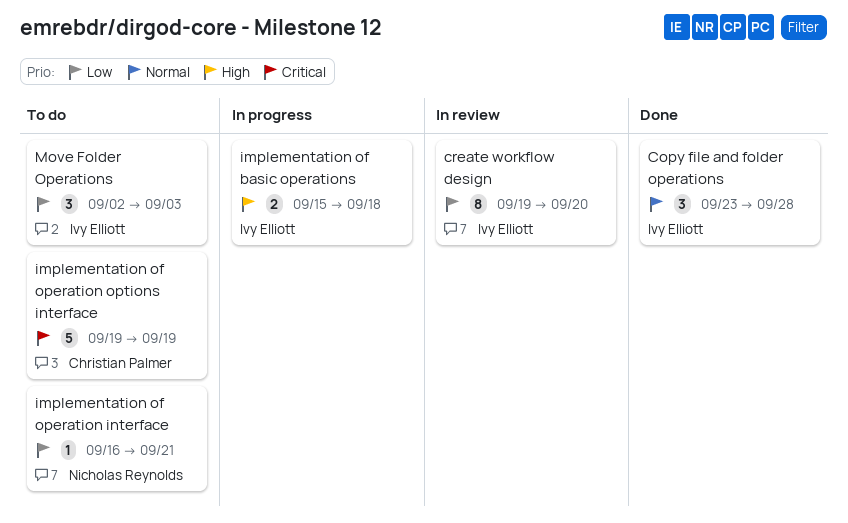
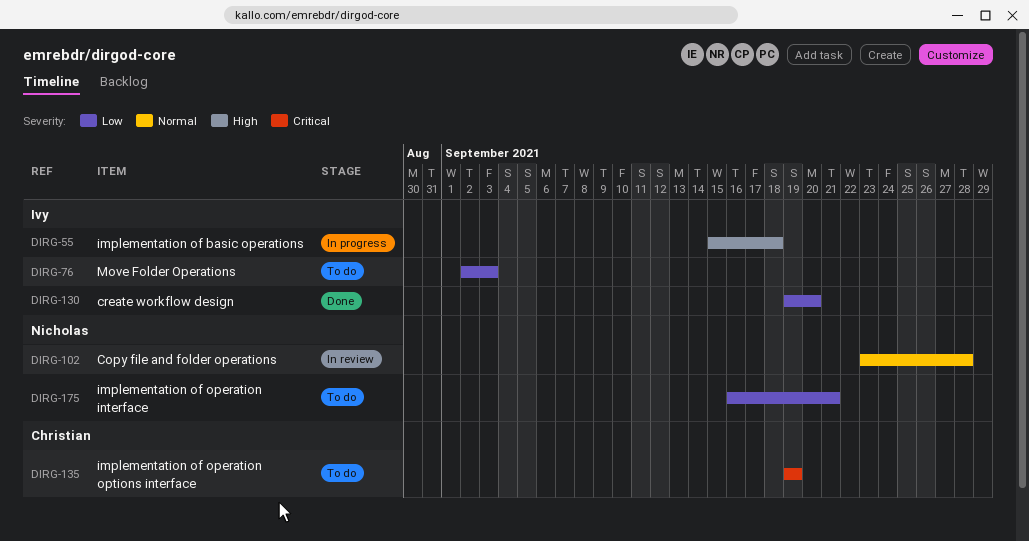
Copy file and folder operations, status: Done -> In review
Copy file and folder operations, owner: Ivy Elliott -> Nicholas Reynolds
create workflow design, status: In review -> Done

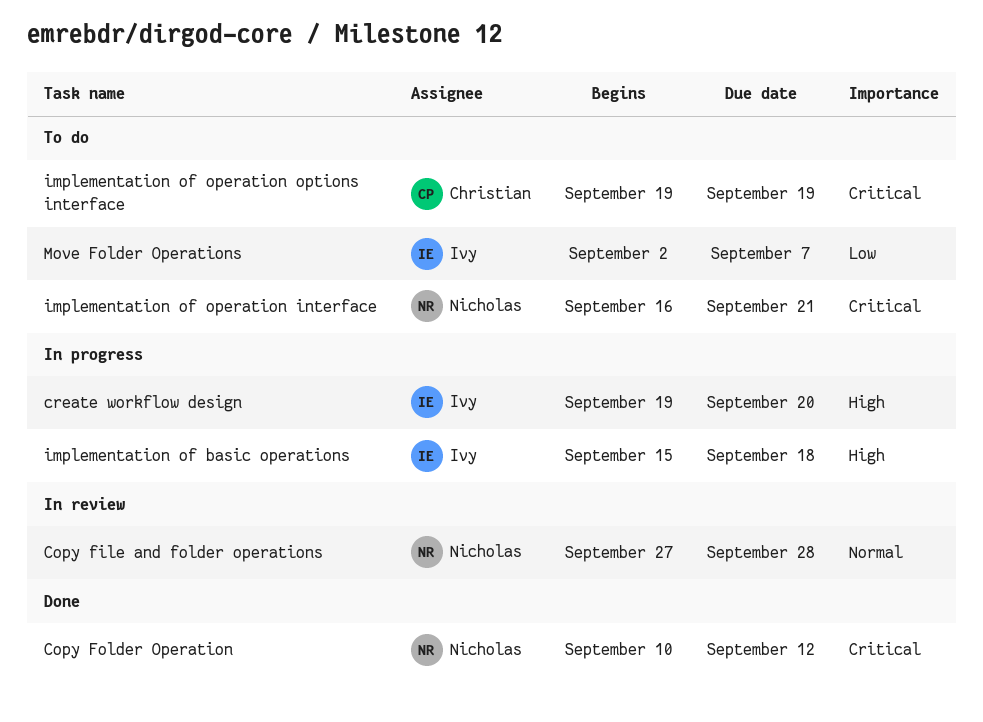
Copy file and folder operations, start: Sep 23 -> Sep 27
Copy Folder Operation: none -> present
create workflow design, status: Done -> In progress
create workflow design, priority: Low -> High
implementation of operation interface, priority: Low -> Critical
Move Folder Operations, due: Sep 3 -> Sep 7

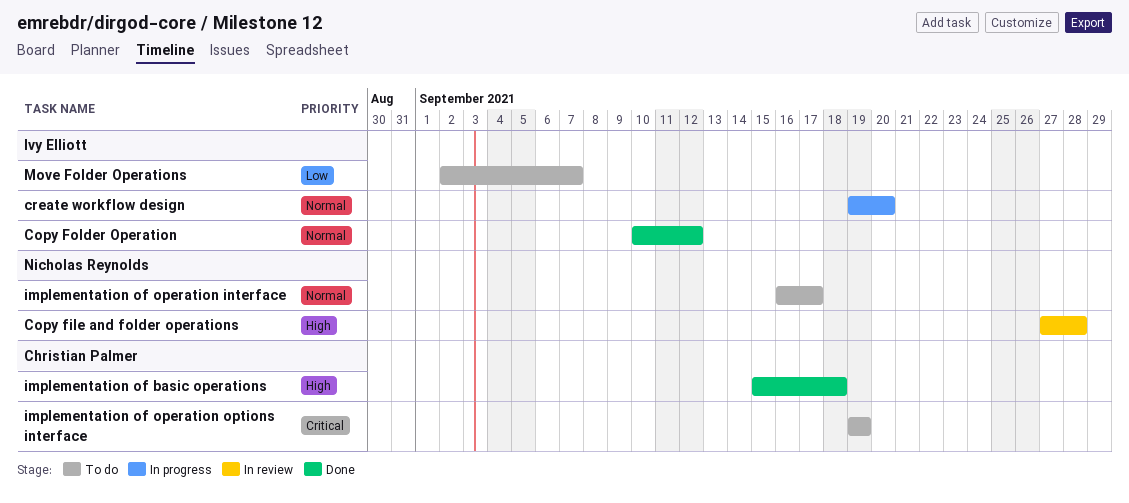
Copy file and folder operations, priority: Normal -> High
Copy Folder Operation, owner: Nicholas Reynolds -> Ivy Elliott
Copy Folder Operation, priority: Critical -> Normal
create workflow design, priority: High -> Normal
implementation of basic operations, status: In progress -> Done
implementation of basic operations, owner: Ivy Elliott -> Christian Palmer
implementation of operation interface, priority: Critical -> Normal
implementation of operation interface, due: Sep 21 -> Sep 17

